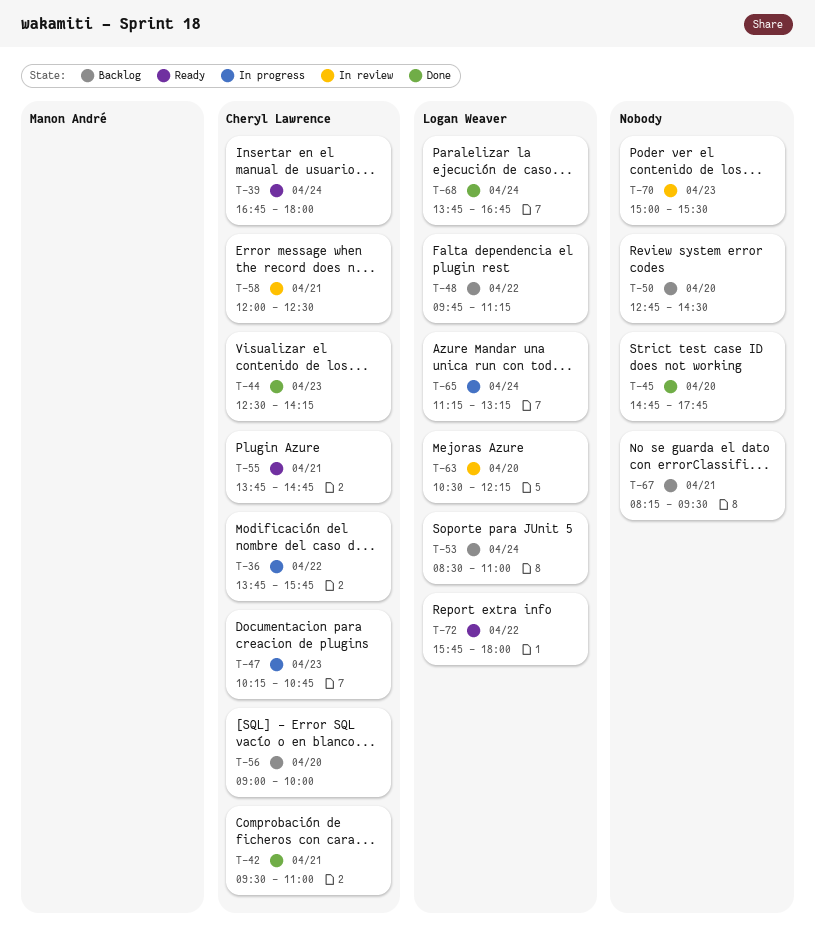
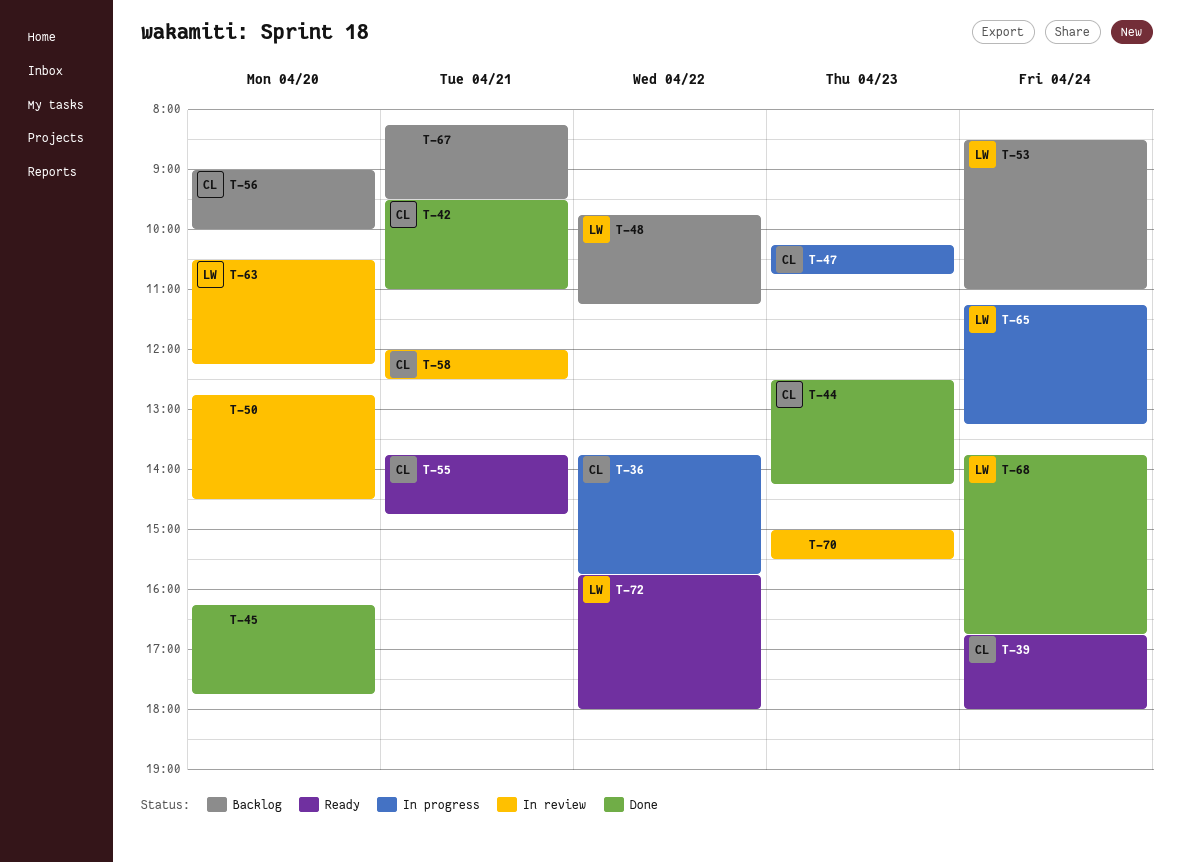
T-45, begins: 14:45 -> 16:15
T-50, status: Backlog -> In review

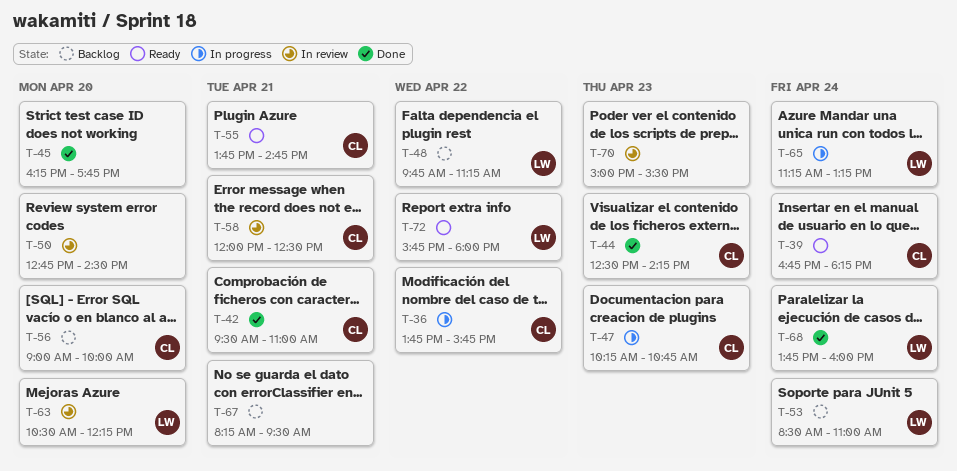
T-39, ends: 18:00 -> 18:15
T-68, ends: 16:45 -> 16:00

